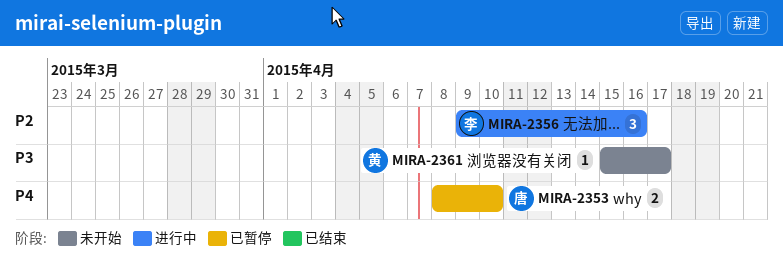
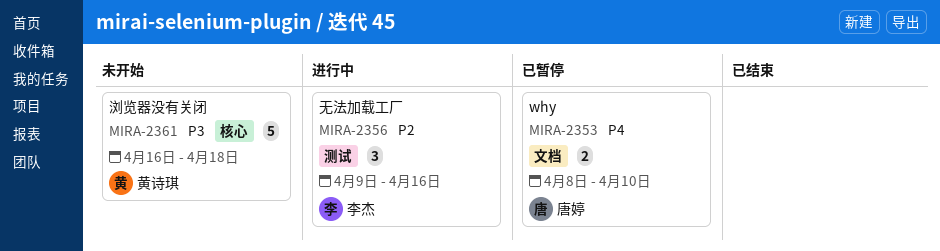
MIRA-2361, estimate: 1 -> 5
MIRA-2361, start: Apr 15 -> Apr 16
MIRA-2361, due: Apr 17 -> Apr 18

